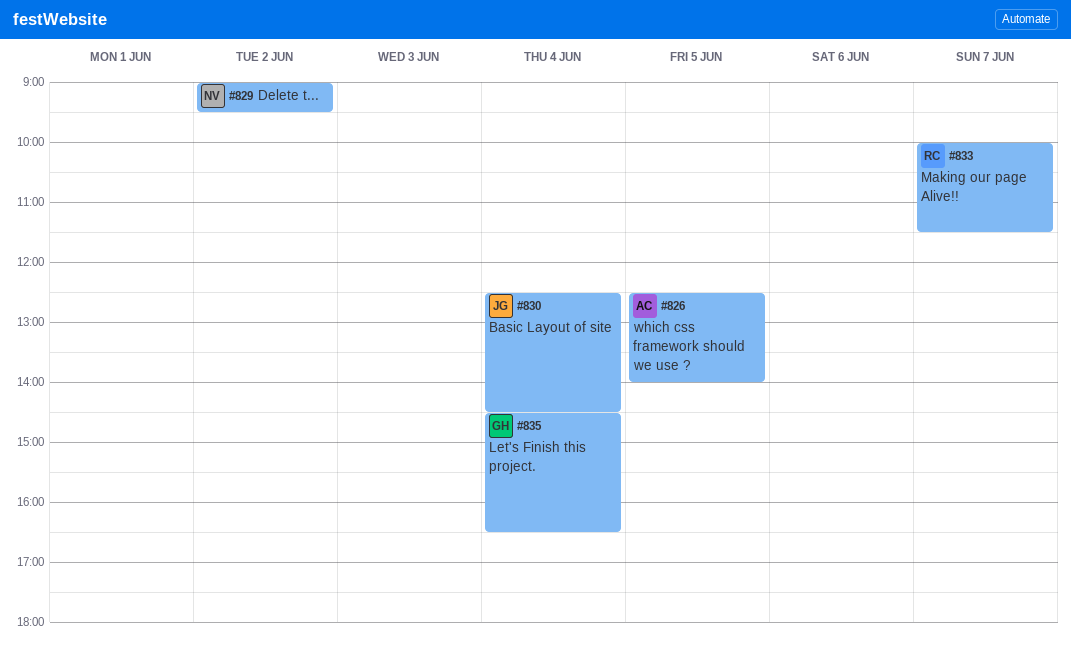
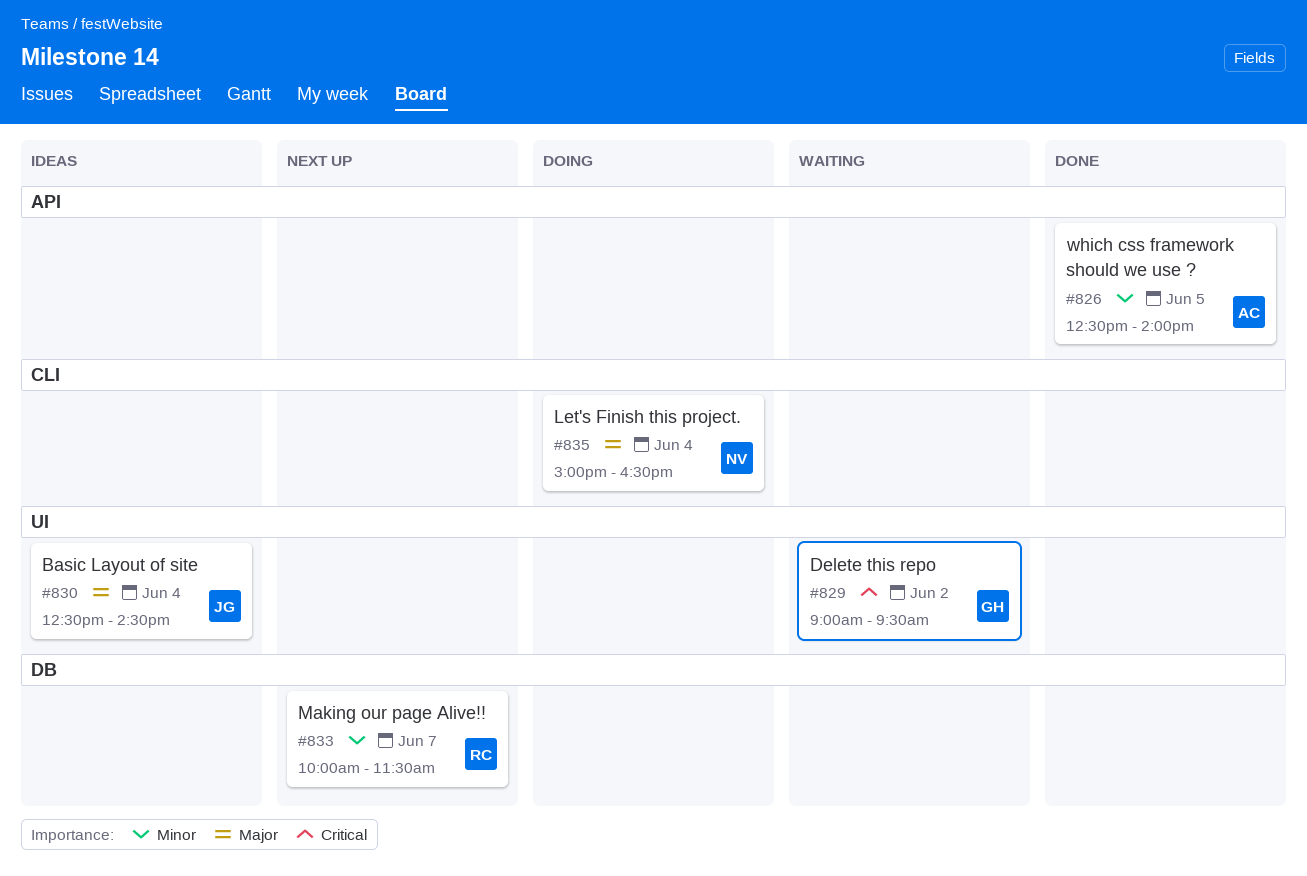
#829, owner: NV -> GH
#835, owner: GH -> NV
#835, begins: 14:30 -> 15:00

